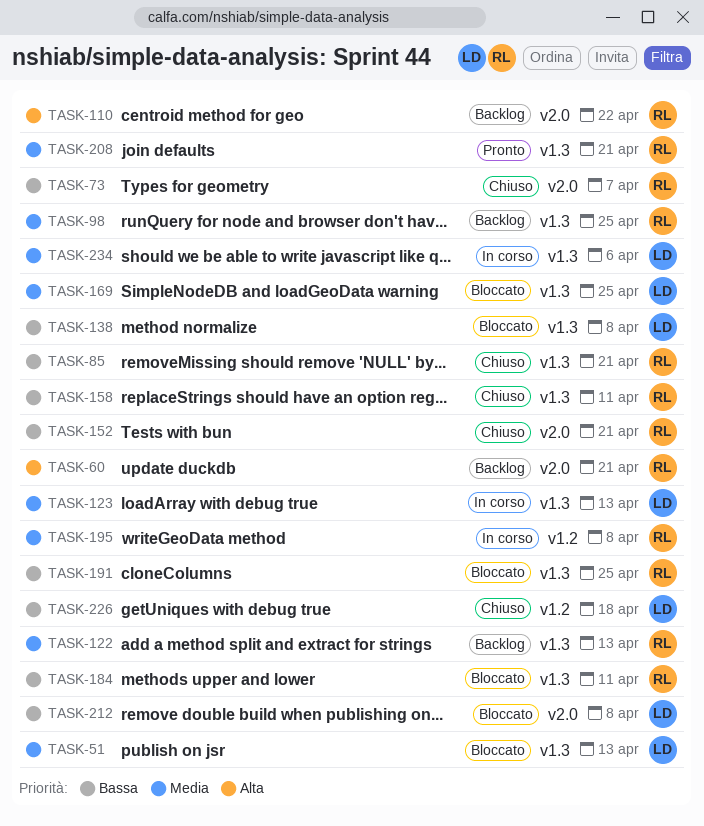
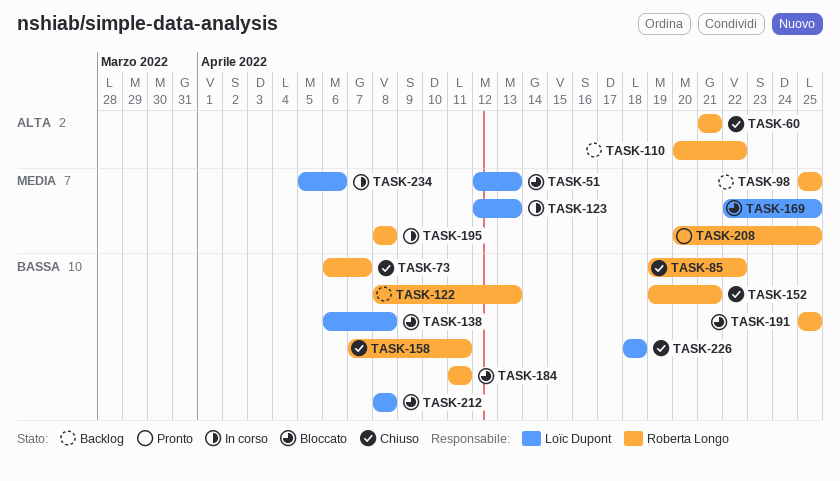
TASK-60, status: Backlog -> Chiuso
TASK-85, due: Apr 21 -> Apr 22
TASK-122, priority: Media -> Bassa
TASK-208, due: Apr 21 -> Apr 25

